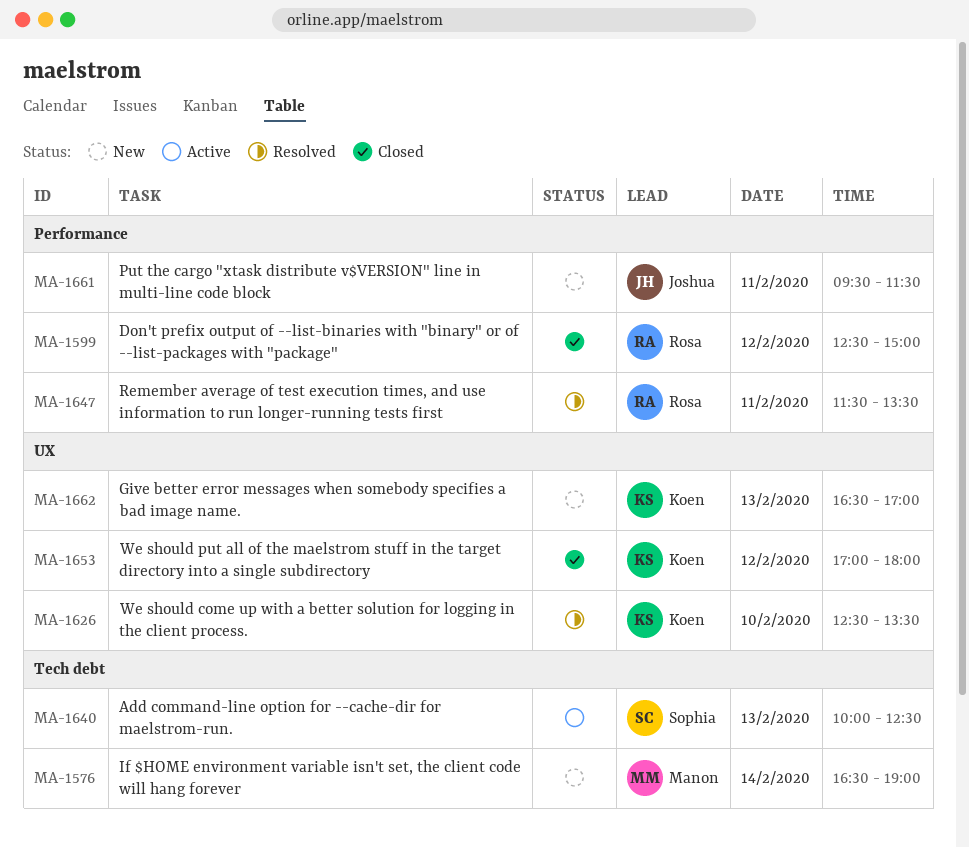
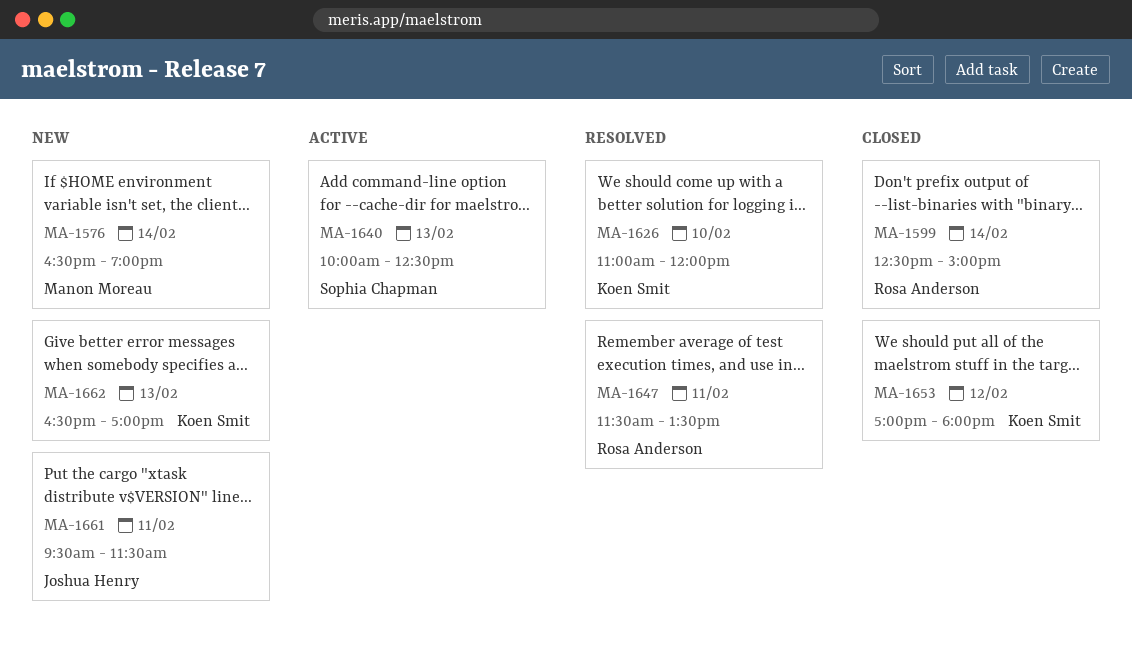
MA-1599, day: Feb 12 -> Feb 14
MA-1626, begins: 12:30 -> 11:00
MA-1626, ends: 13:30 -> 12:00

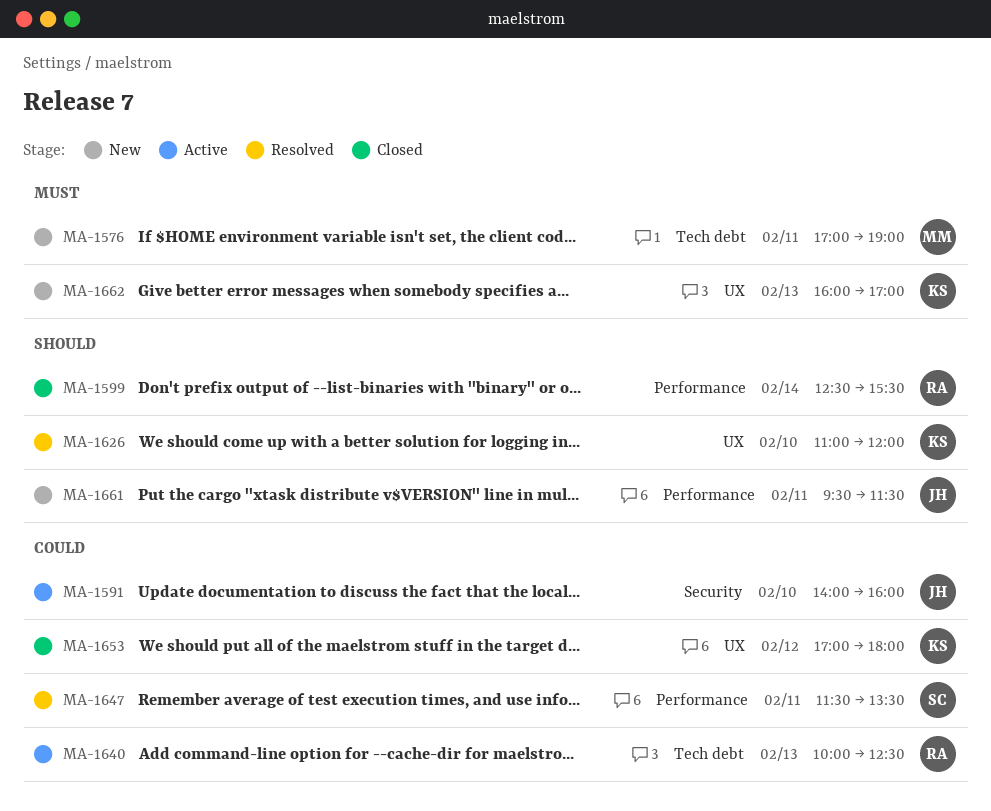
MA-1576, day: Feb 14 -> Feb 11
MA-1576, begins: 16:30 -> 17:00
MA-1591: none -> present
MA-1599, ends: 15:00 -> 15:30
MA-1640, owner: Sophia Chapman -> Rosa Anderson
MA-1647, owner: Rosa Anderson -> Sophia Chapman
MA-1662, begins: 16:30 -> 16:00

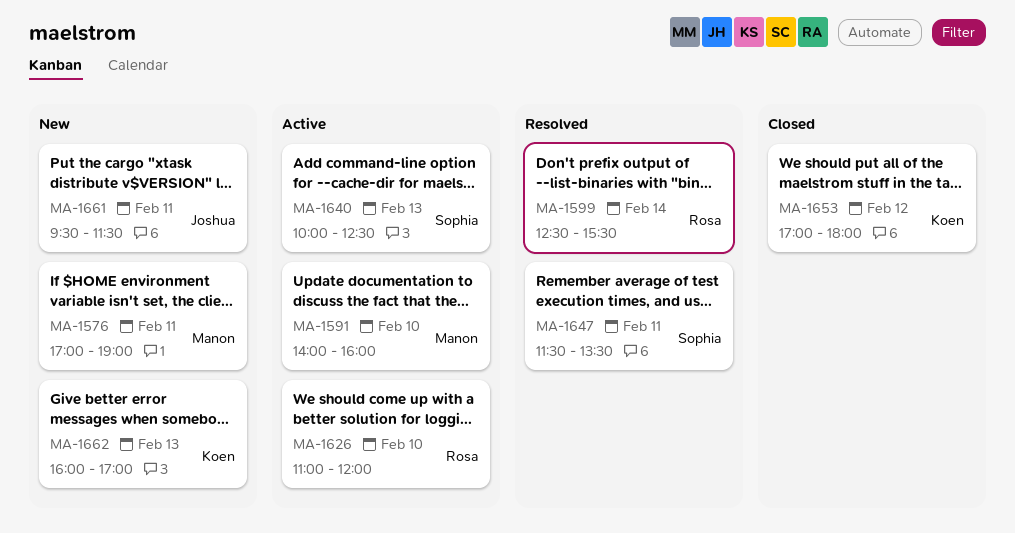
MA-1591, owner: Joshua -> Manon
MA-1599, status: Closed -> Resolved
MA-1626, status: Resolved -> Active
MA-1626, owner: Koen -> Rosa
MA-1640, owner: Rosa -> Sophia

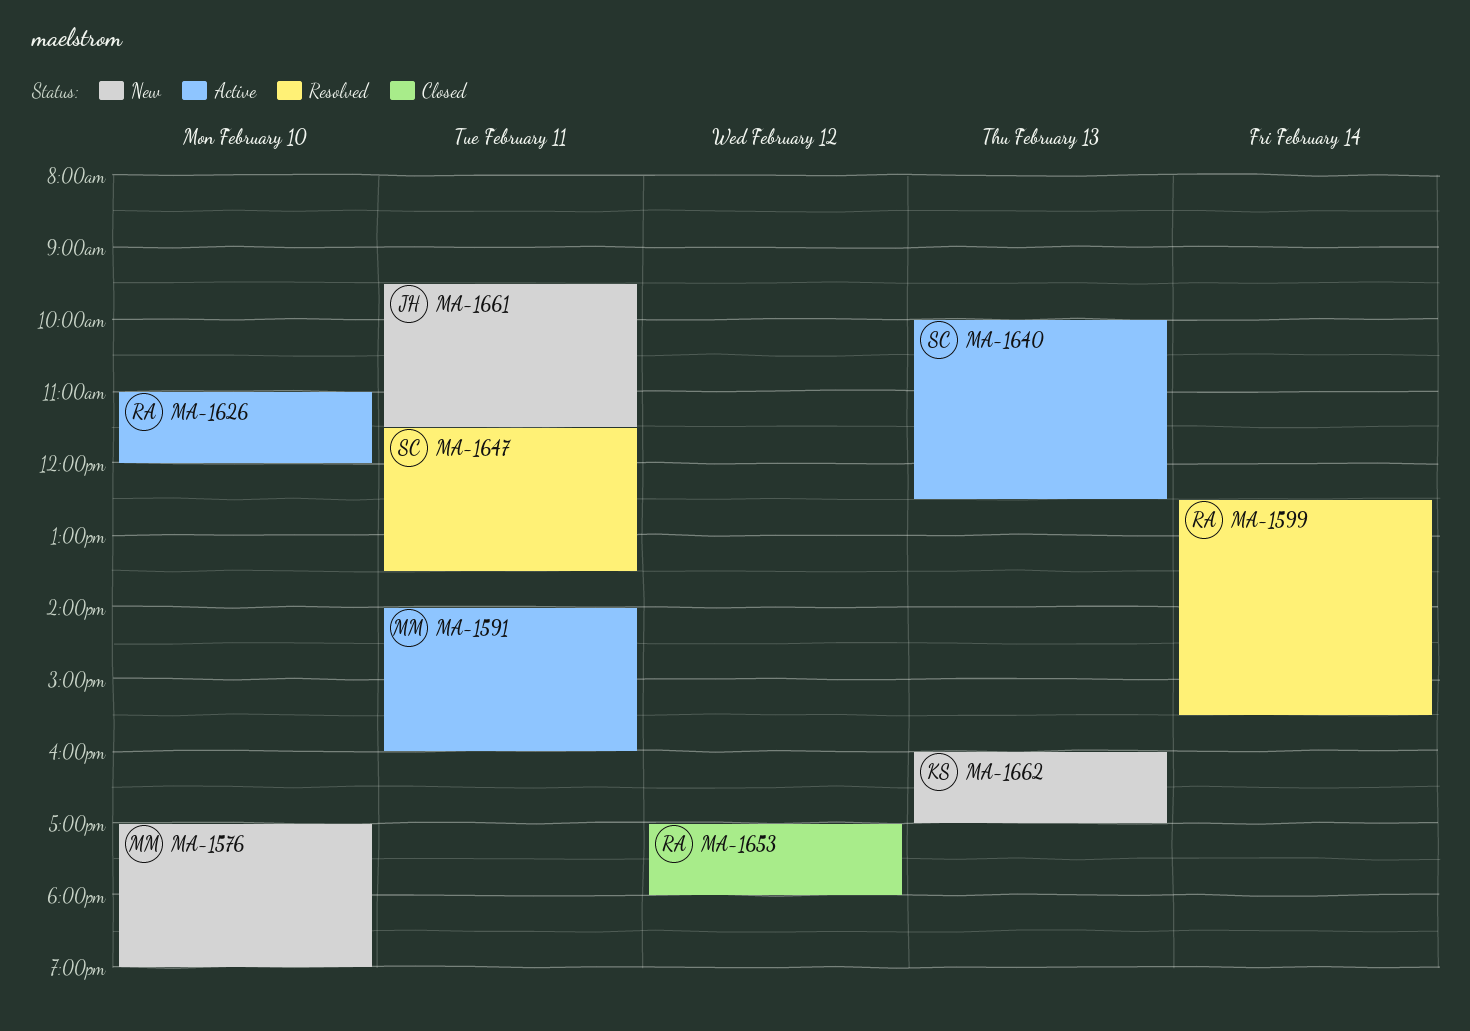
MA-1576, day: Feb 11 -> Feb 10
MA-1591, day: Feb 10 -> Feb 11
MA-1653, owner: Koen -> Rosa

